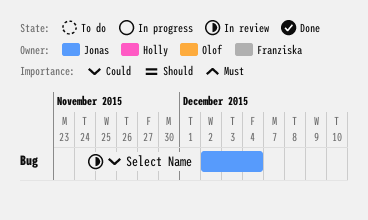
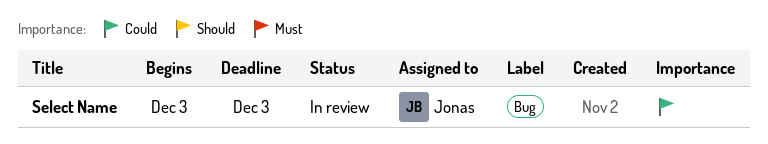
Select Name, start: Dec 2 -> Dec 3
Select Name, due: Dec 4 -> Dec 3

